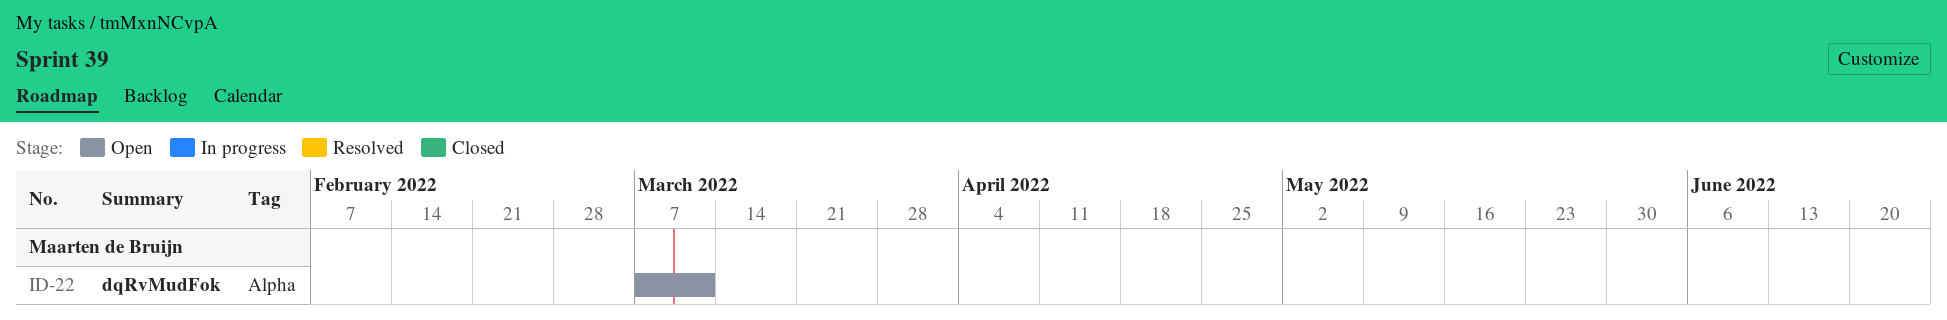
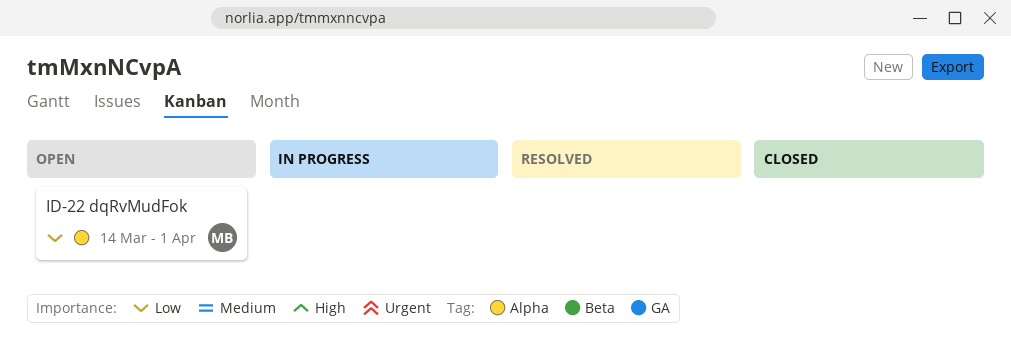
ID-22, start: Mar 7 -> Mar 14
ID-22, due: Mar 11 -> Apr 1

